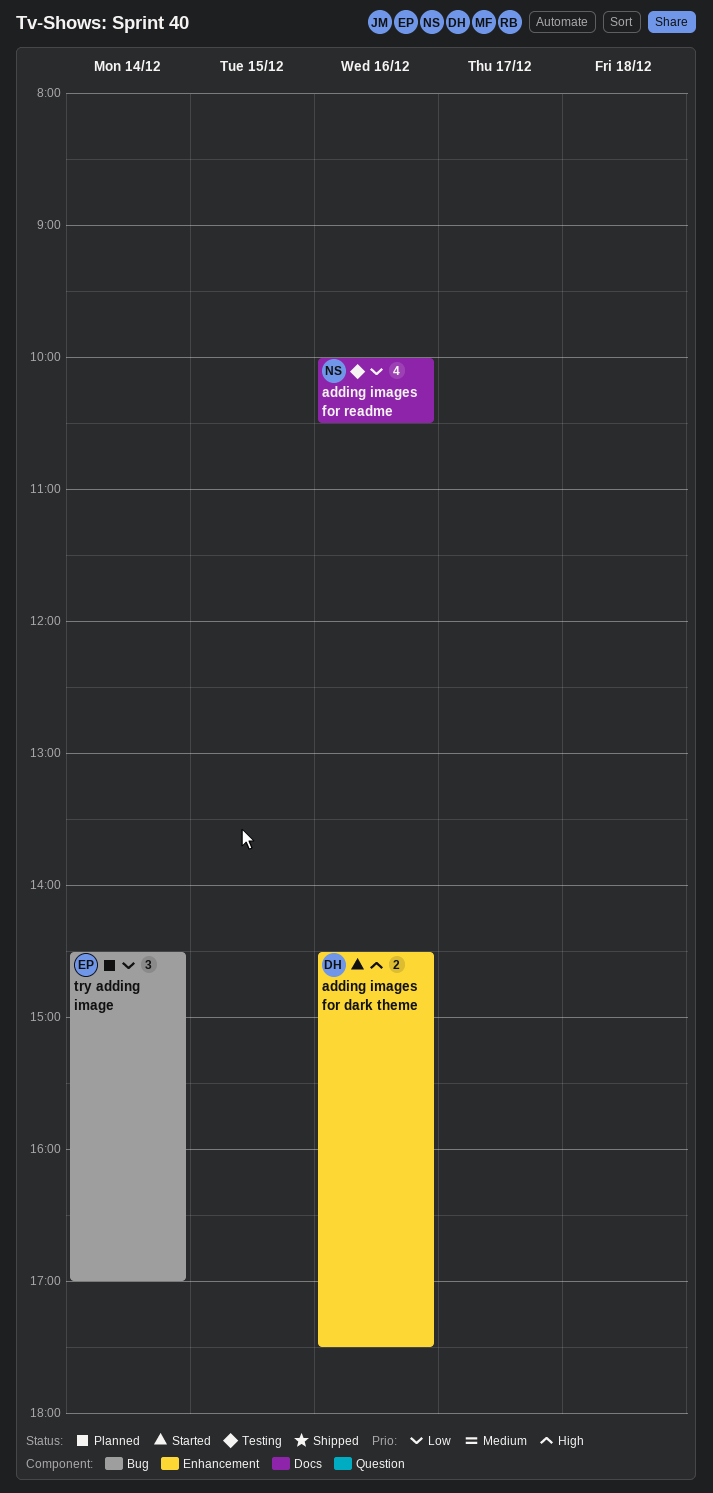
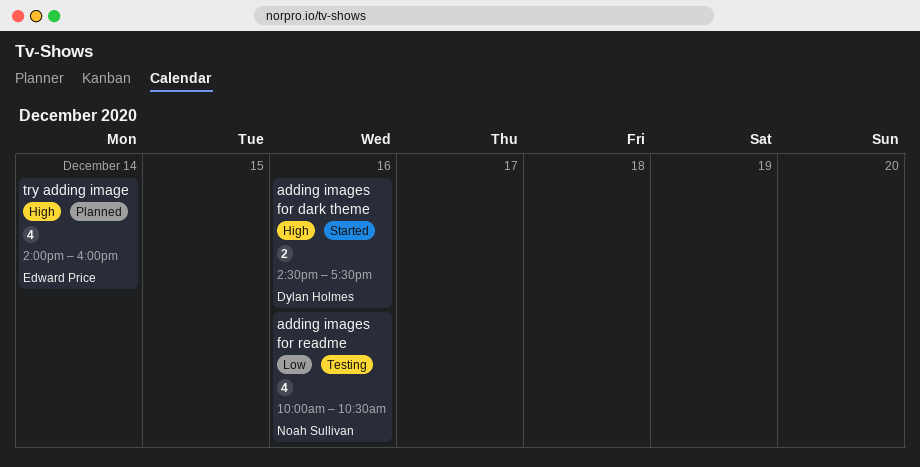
try adding image, priority: Low -> High
try adding image, estimate: 3 -> 4
try adding image, begins: 14:30 -> 14:00
try adding image, ends: 17:00 -> 16:00

